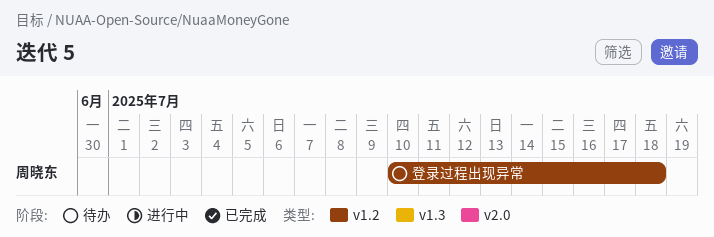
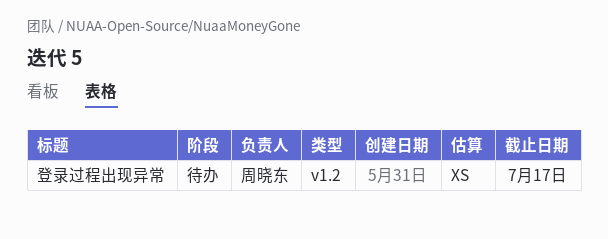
登录过程出现异常, due: Jul 18 -> Jul 17

